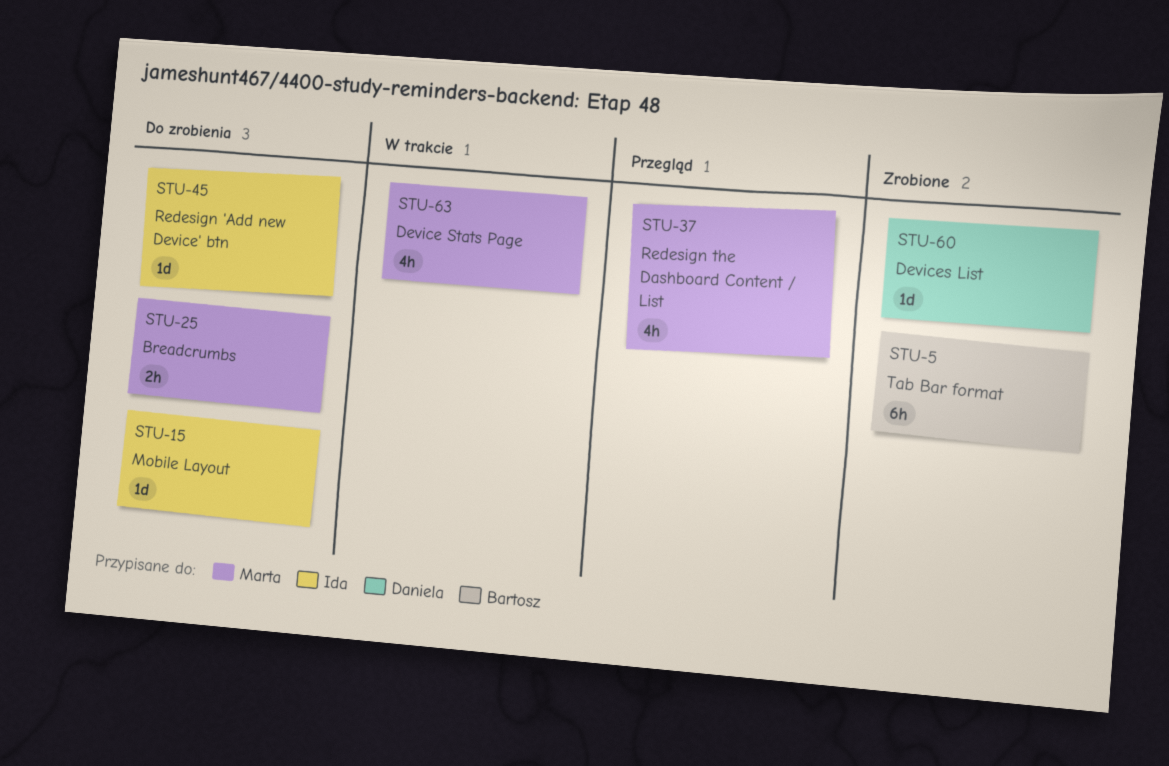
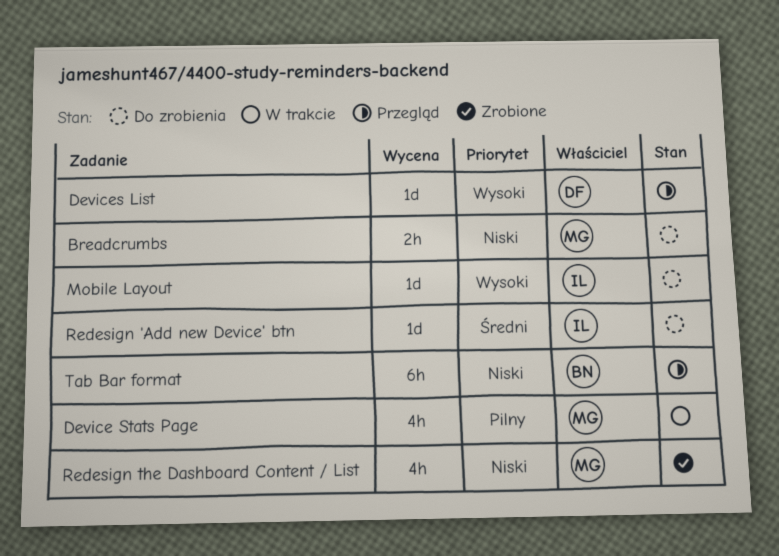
Devices List, status: Zrobione -> Przegląd
Redesign the Dashboard Content / List, status: Przegląd -> Zrobione
Tab Bar format, status: Zrobione -> Przegląd

